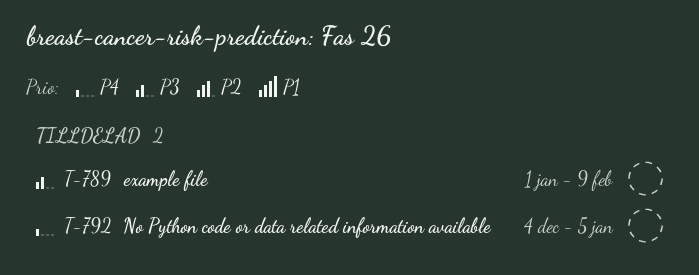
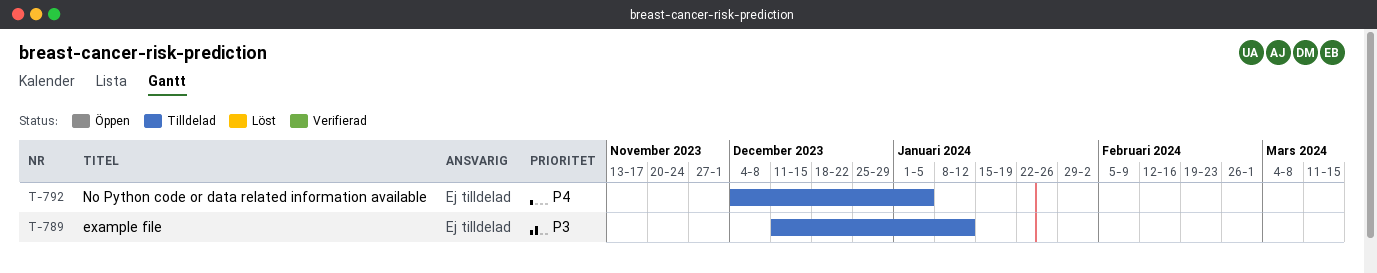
T-789, start: Jan 1 -> Dec 11
T-789, due: Feb 9 -> Jan 12

